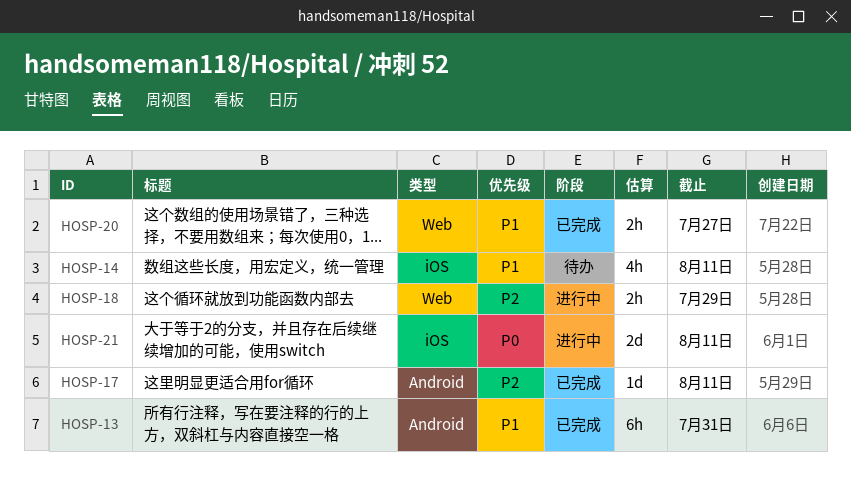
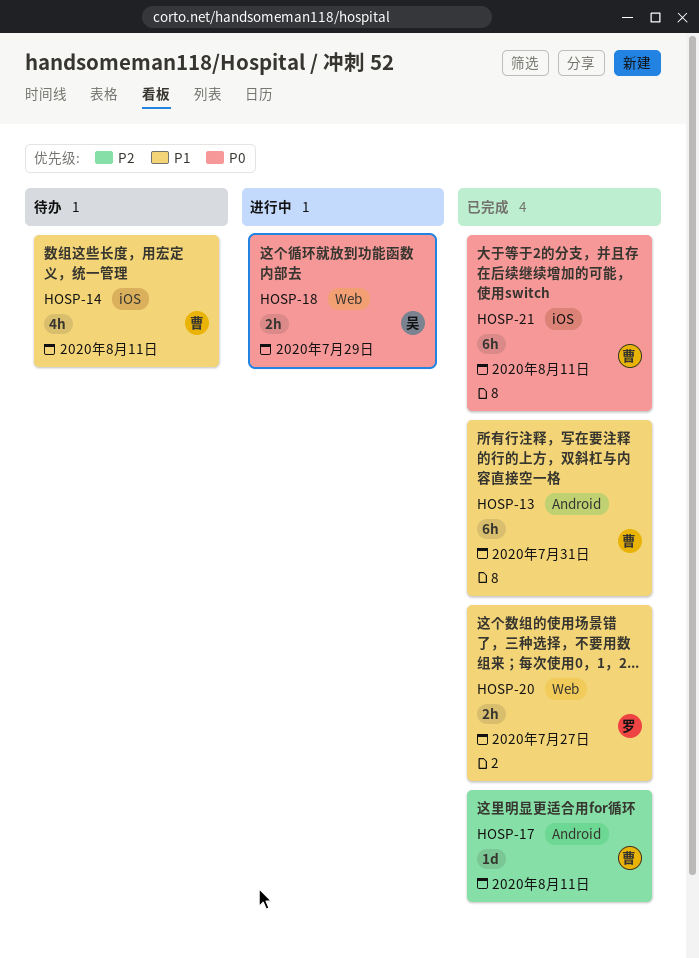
HOSP-18, priority: P2 -> P0
HOSP-21, status: 进行中 -> 已完成
HOSP-21, estimate: 2d -> 6h

